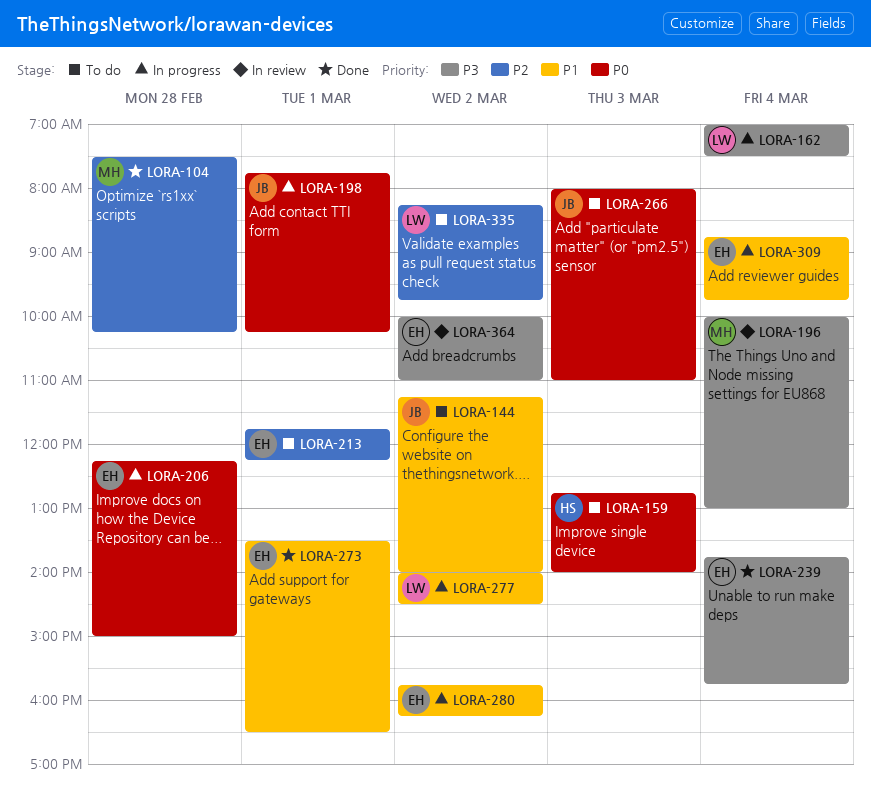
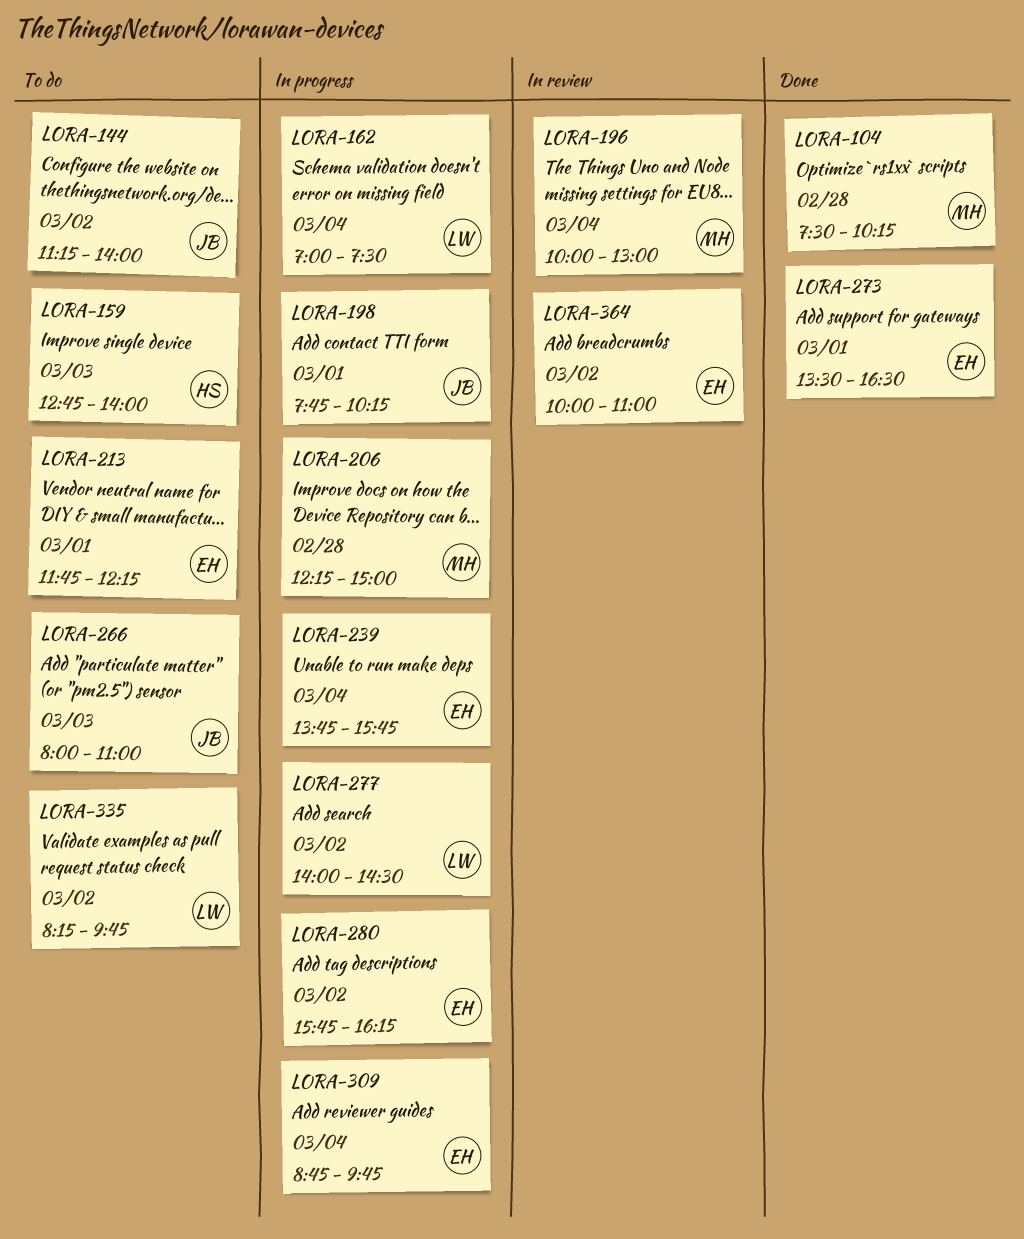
LORA-206, owner: EH -> MH
LORA-239, status: Done -> In progress

